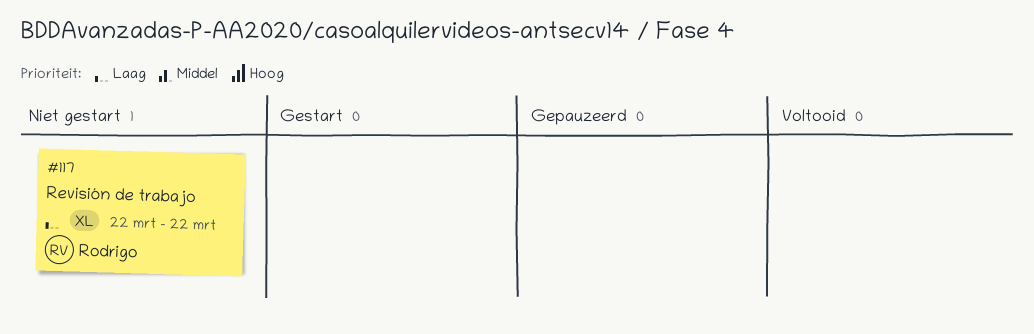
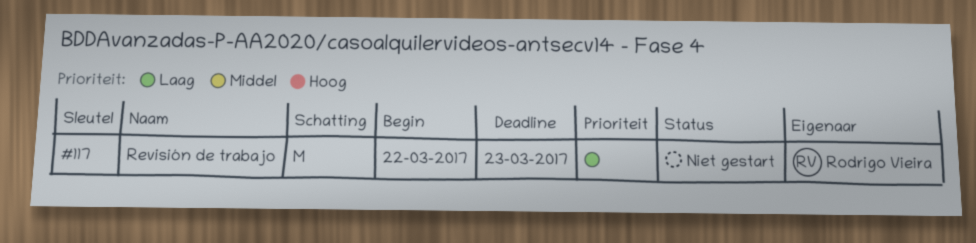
#117, estimate: XL -> M
#117, due: Mar 22 -> Mar 23

